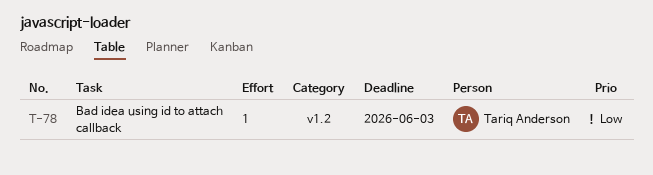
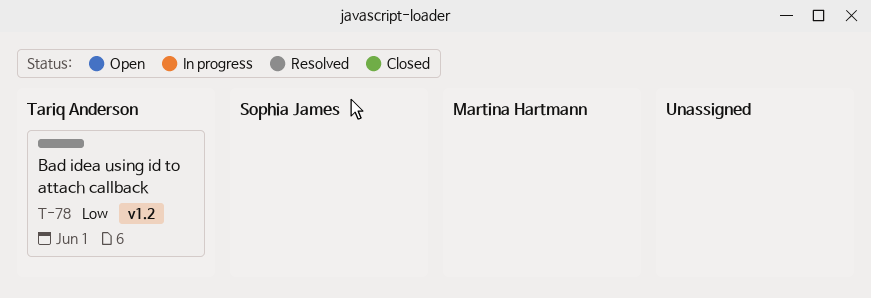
T-78, due: Jun 3 -> Jun 1

